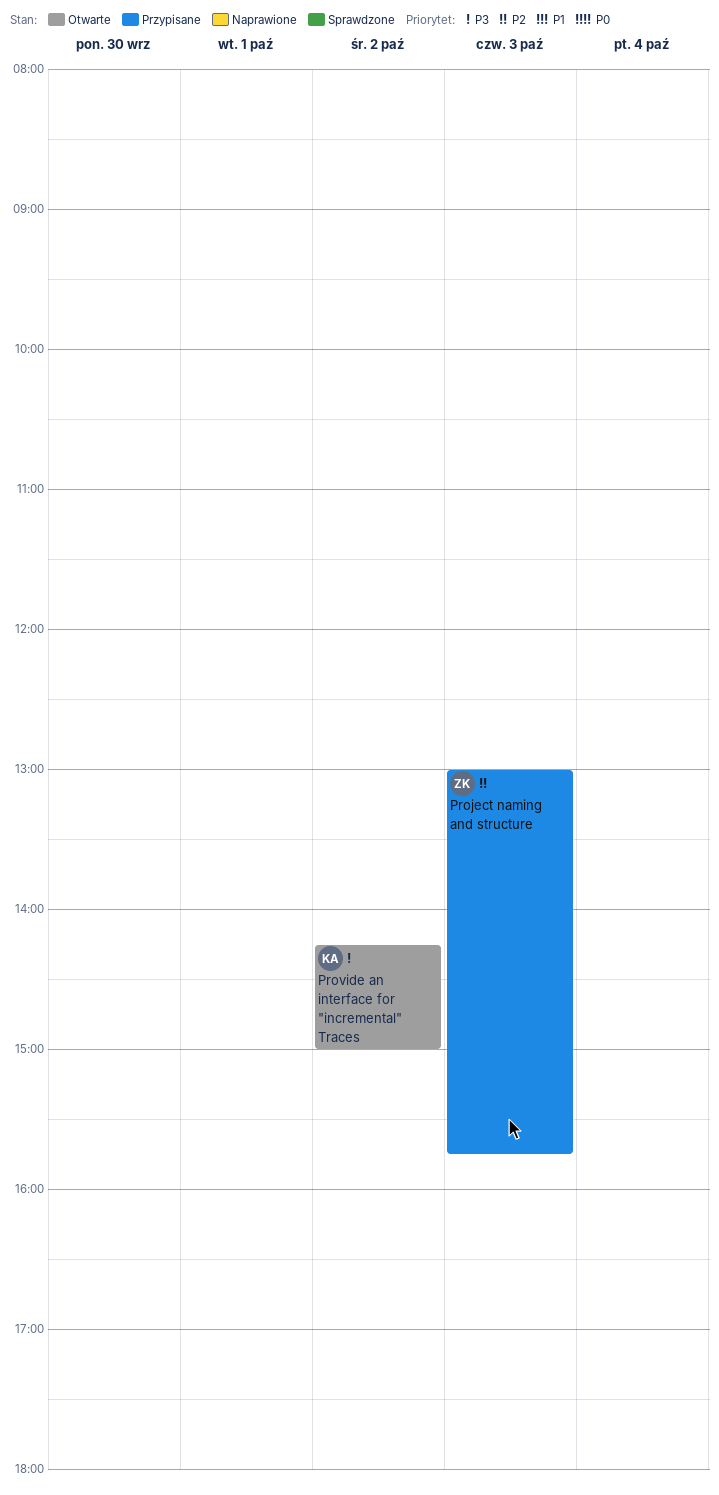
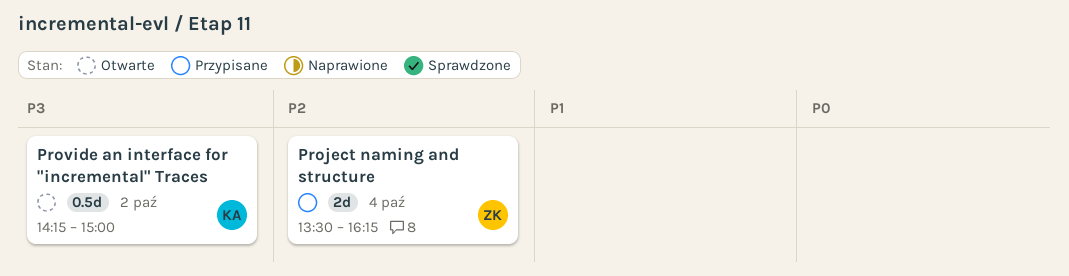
Project naming and structure, day: Oct 3 -> Oct 4
Project naming and structure, begins: 13:00 -> 13:30
Project naming and structure, ends: 15:45 -> 16:15

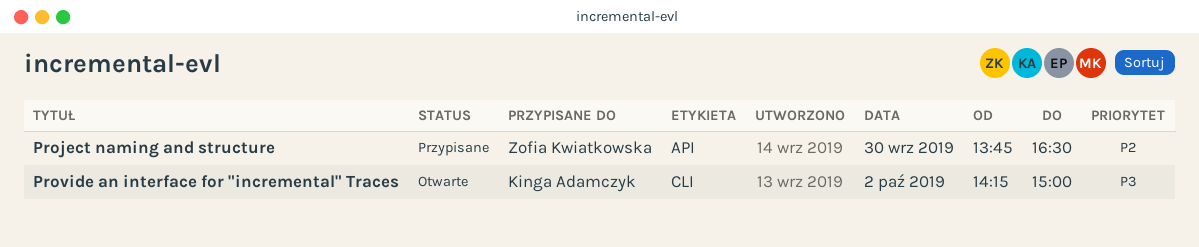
Project naming and structure, day: Oct 4 -> Sep 30
Project naming and structure, begins: 13:30 -> 13:45
Project naming and structure, ends: 16:15 -> 16:30

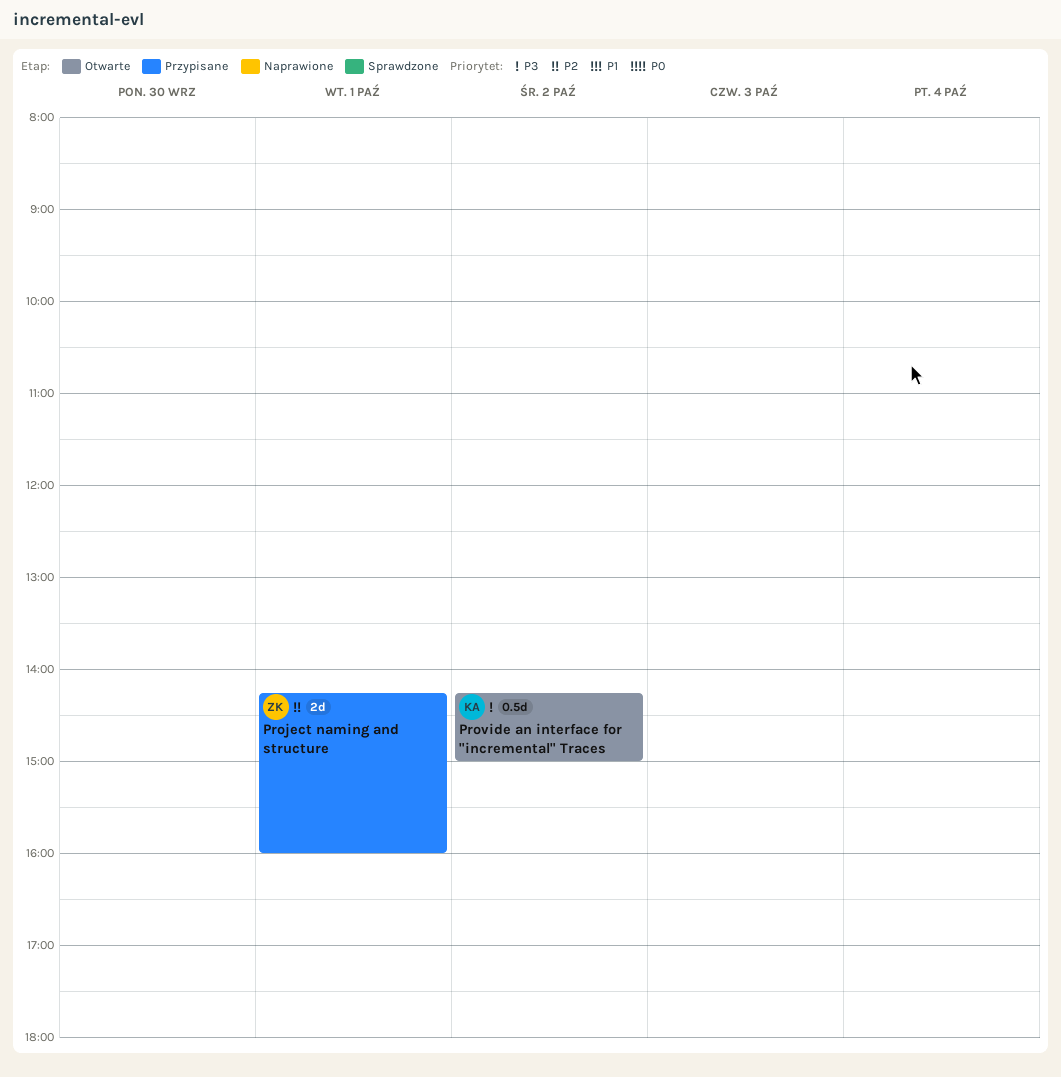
Project naming and structure, day: Sep 30 -> Oct 1
Project naming and structure, begins: 13:45 -> 14:15
Project naming and structure, ends: 16:30 -> 16:00

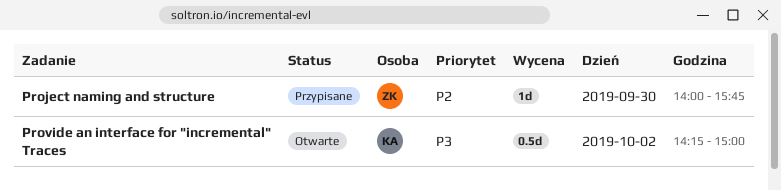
Project naming and structure, estimate: 2d -> 1d
Project naming and structure, day: Oct 1 -> Sep 30
Project naming and structure, begins: 14:15 -> 14:00
Project naming and structure, ends: 16:00 -> 15:45

